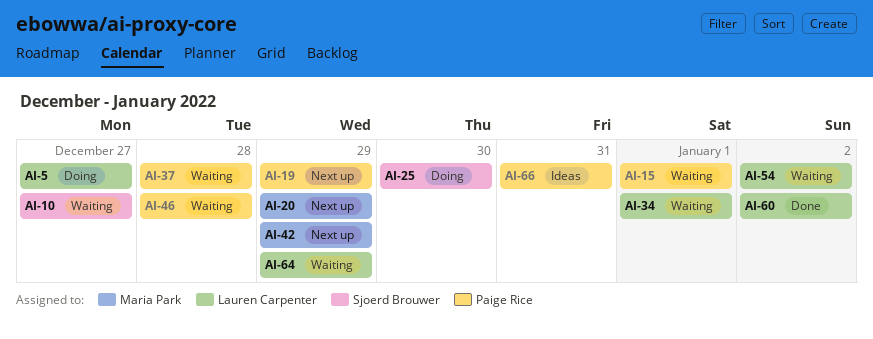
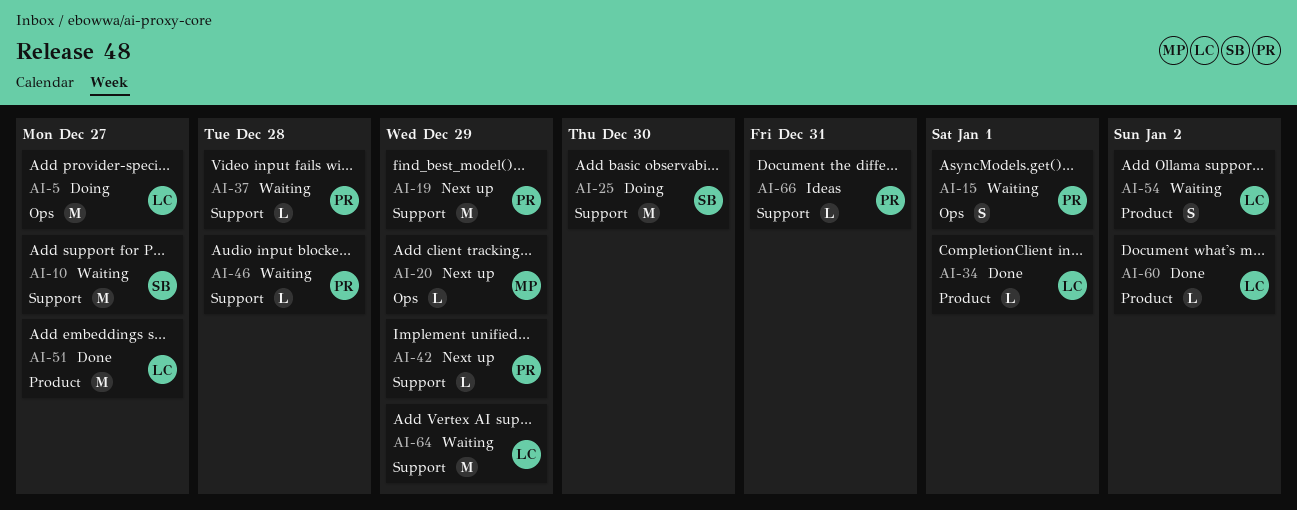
AI-34, status: Waiting -> Done
AI-42, owner: Maria Park -> Paige Rice
AI-51: none -> present

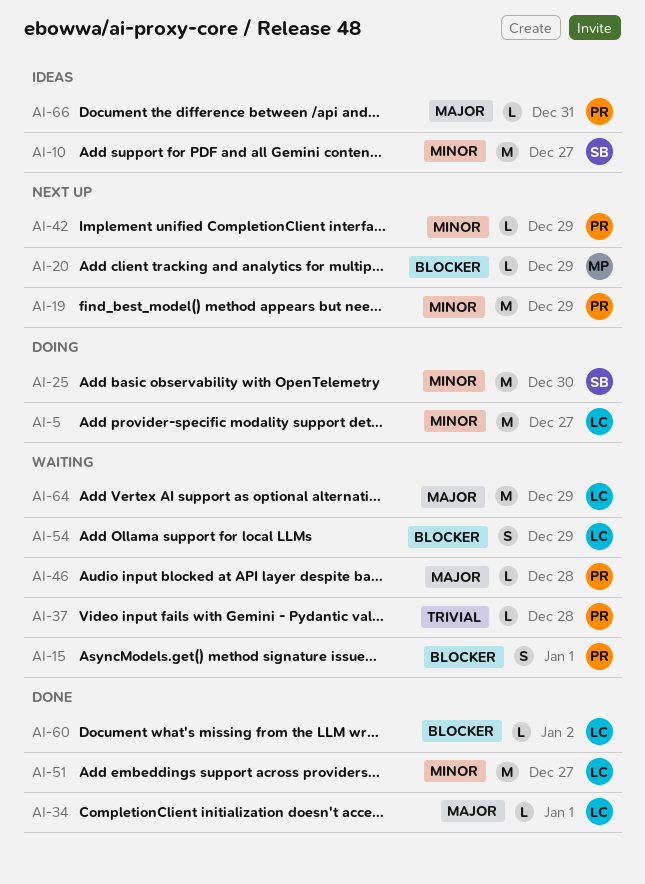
AI-10, status: Waiting -> Ideas
AI-54, due: Jan 2 -> Dec 29

